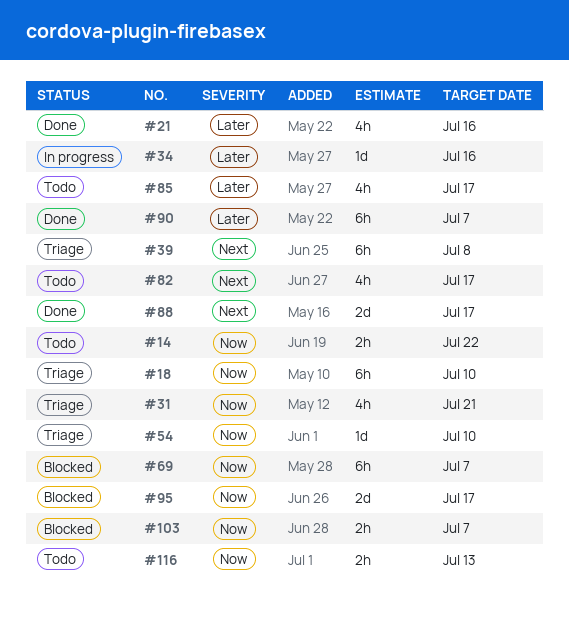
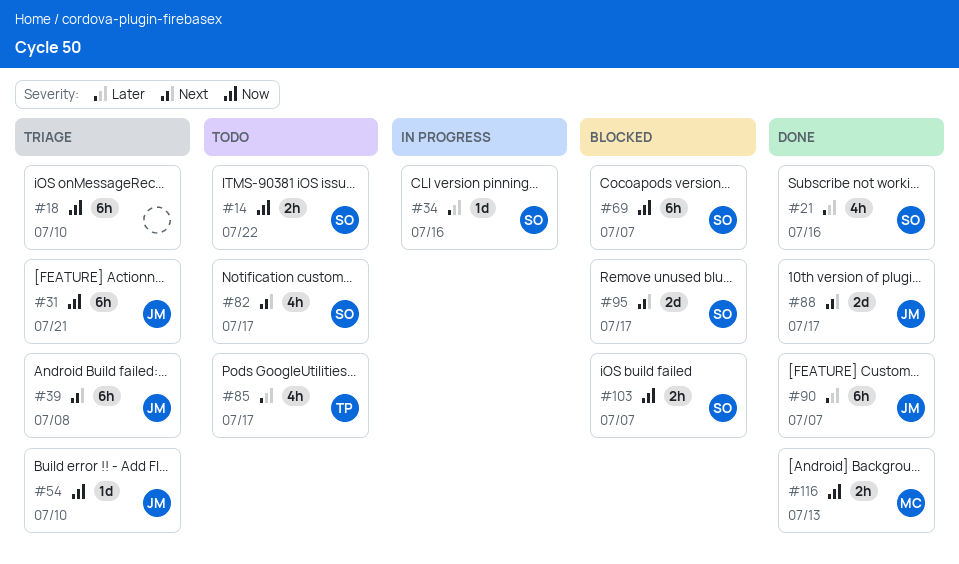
#31, estimate: 4h -> 6h
#95, priority: Now -> Next
#116, status: Todo -> Done

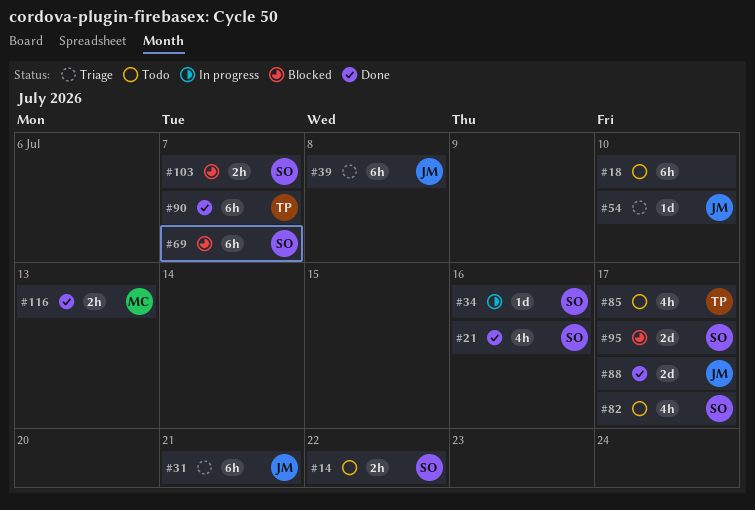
#18, status: Triage -> Todo
#90, owner: JM -> TP

